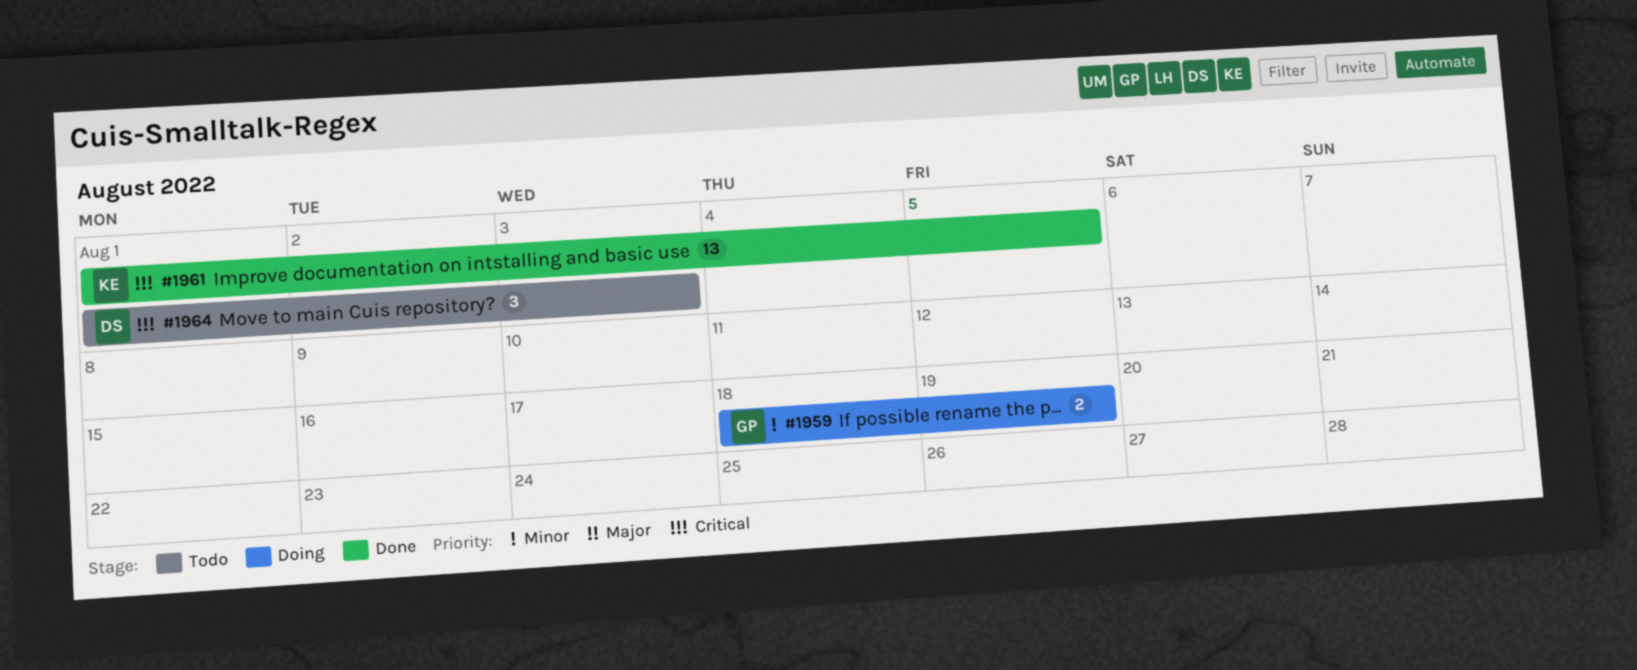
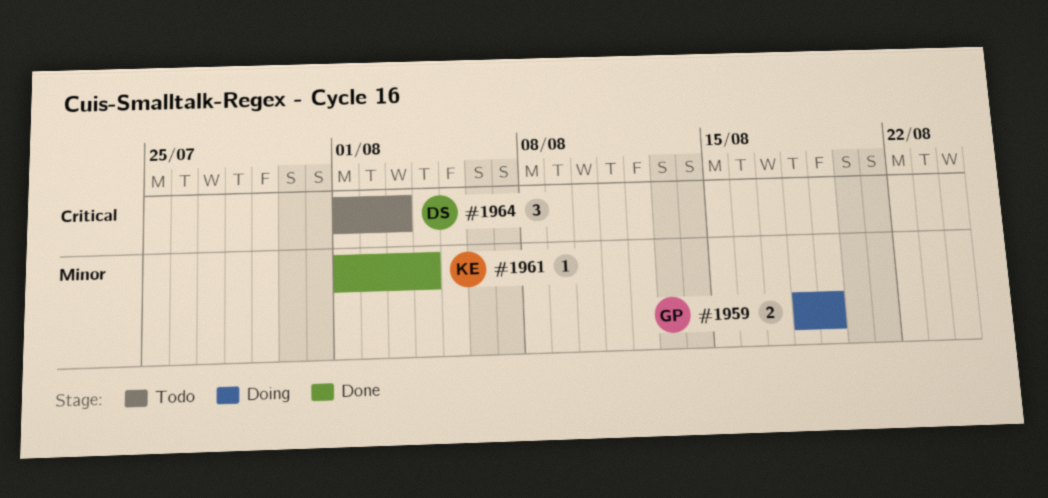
#1961, priority: Critical -> Minor
#1961, estimate: 13 -> 1
#1961, due: Aug 5 -> Aug 4

